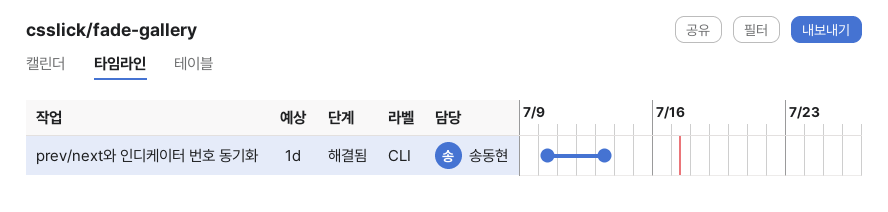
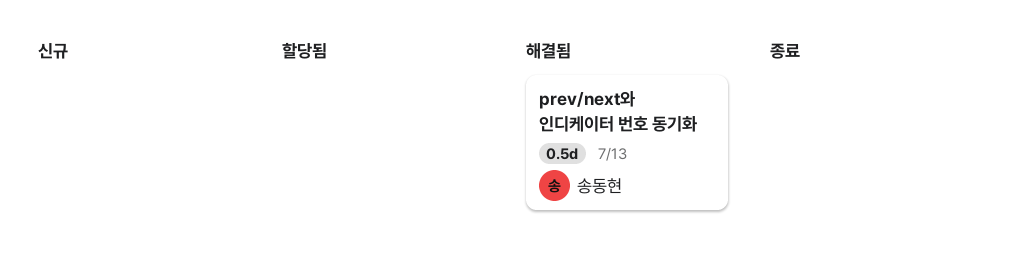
prev/next와 인디케이터 번호 동기화, estimate: 1d -> 0.5d

